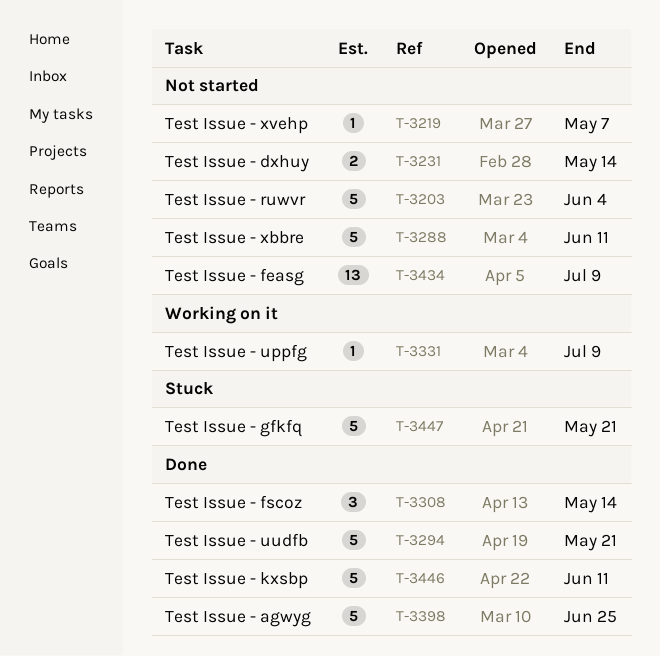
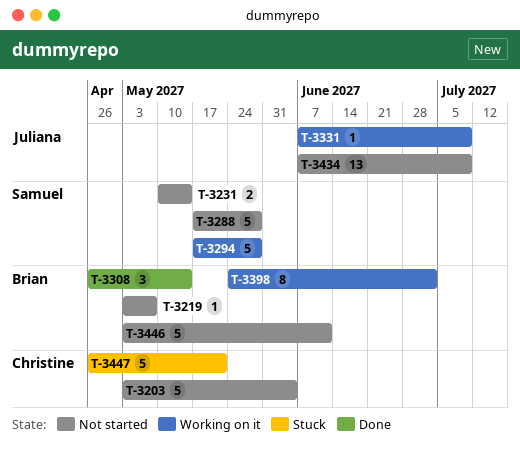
T-3288, due: Jun 11 -> May 28
T-3294, status: Done -> Working on it
T-3294, due: May 21 -> May 28
T-3398, status: Done -> Working on it
T-3398, estimate: 5 -> 8
T-3398, due: Jun 25 -> Jul 2
T-3446, status: Done -> Not started

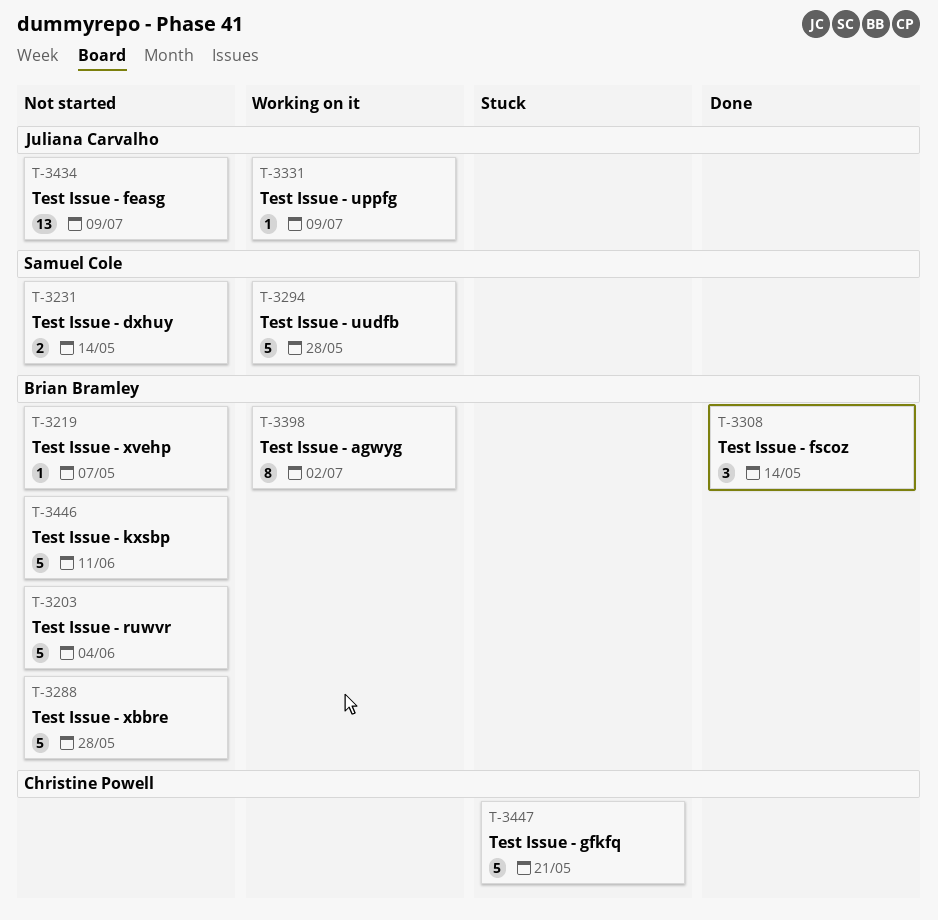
T-3203, owner: Christine Powell -> Brian Bramley
T-3288, owner: Samuel Cole -> Brian Bramley

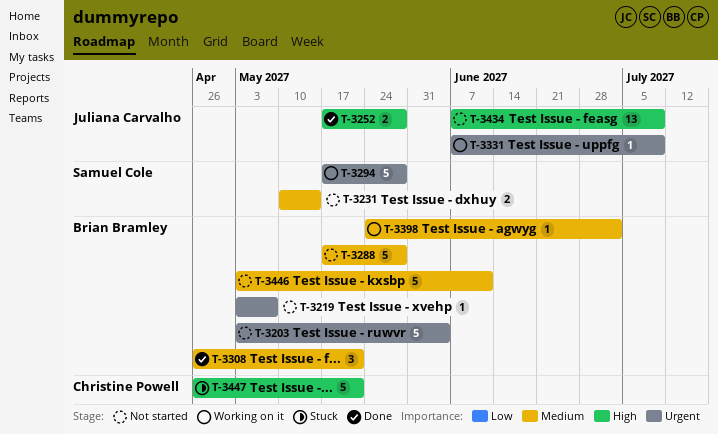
T-3252: none -> present
T-3308, due: May 14 -> May 21
T-3398, estimate: 8 -> 1

